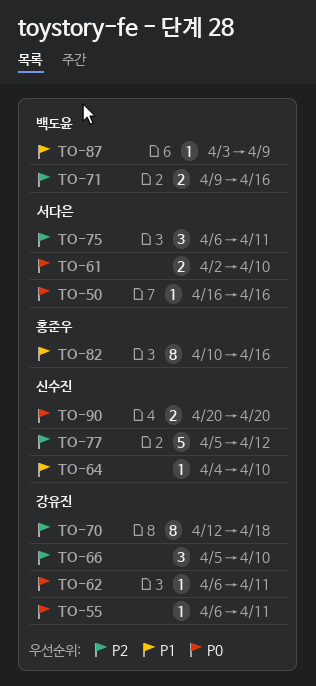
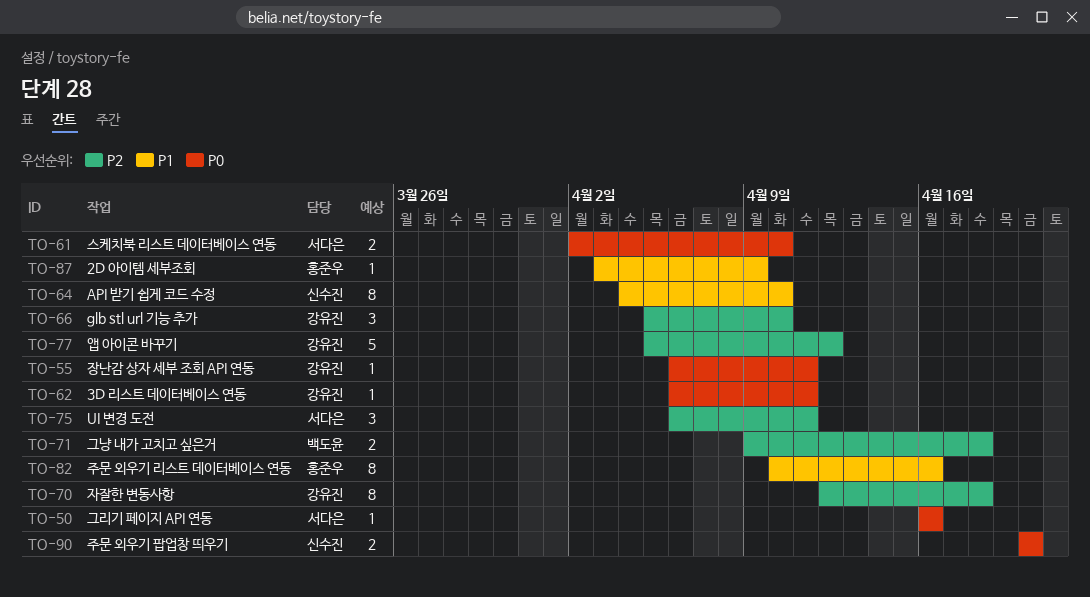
TO-64, estimate: 1 -> 8
TO-71, due: Apr 16 -> Apr 18
TO-77, owner: 신수진 -> 강유진
TO-87, owner: 백도윤 -> 홍준우

